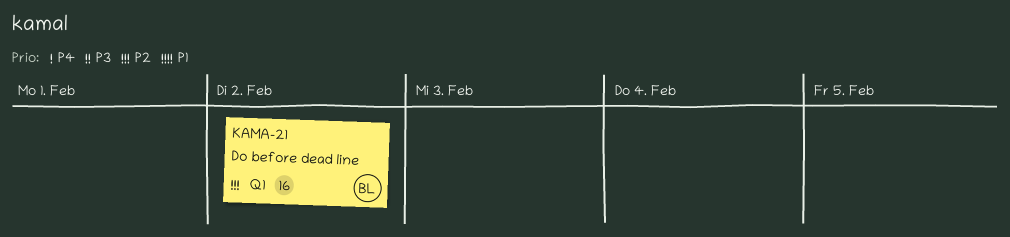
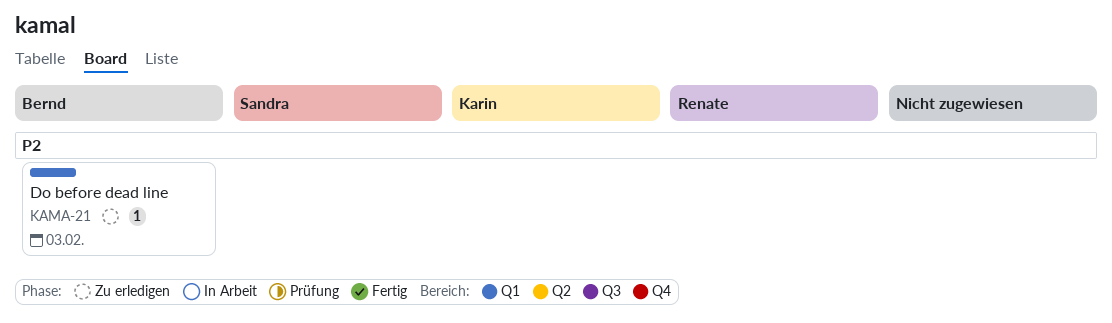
KAMA-21, estimate: 16 -> 1
KAMA-21, due: Feb 2 -> Feb 3

